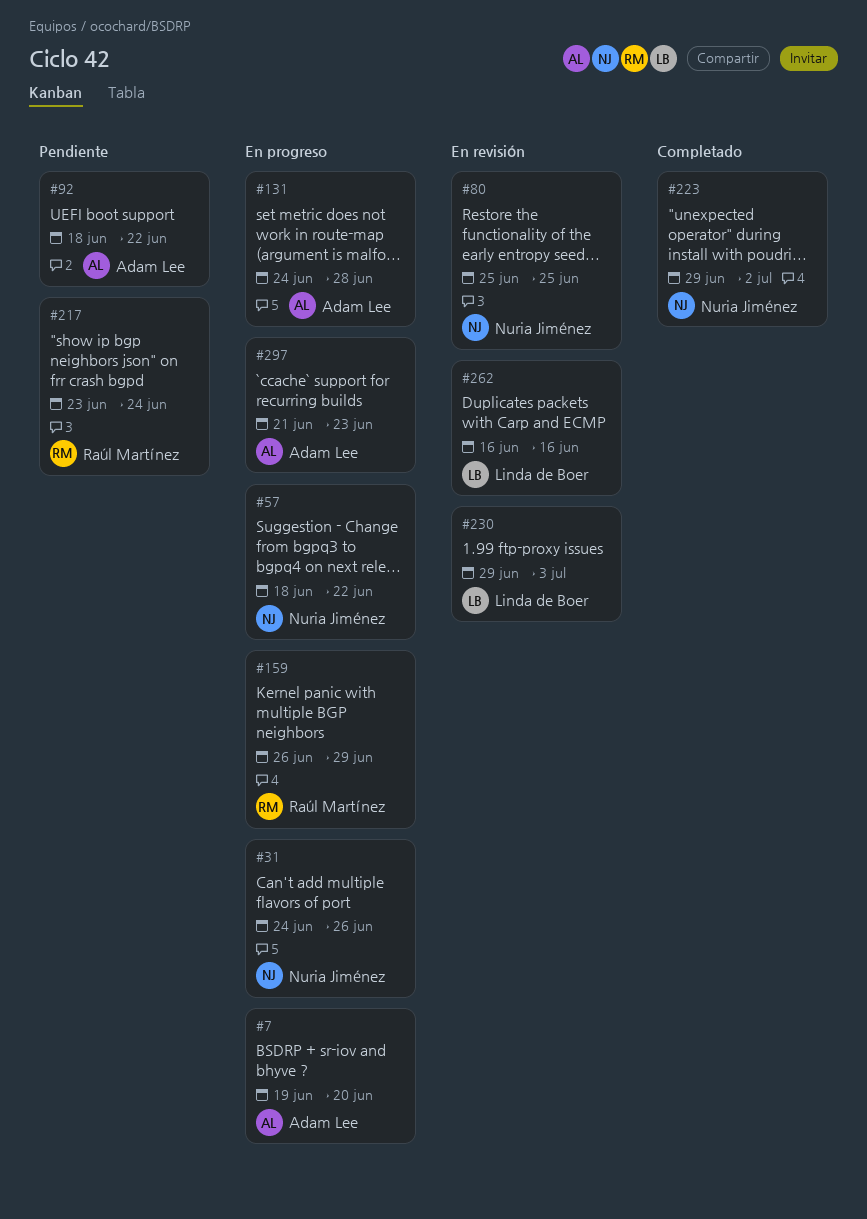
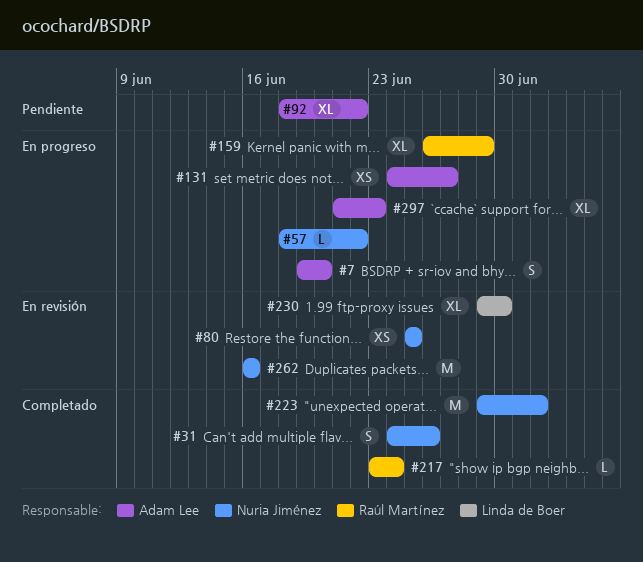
#31, status: En progreso -> Completado
#131, due: Jun 28 -> Jun 27
#217, status: Pendiente -> Completado
#230, due: Jul 3 -> Jun 30
#262, owner: Linda de Boer -> Nuria Jiménez

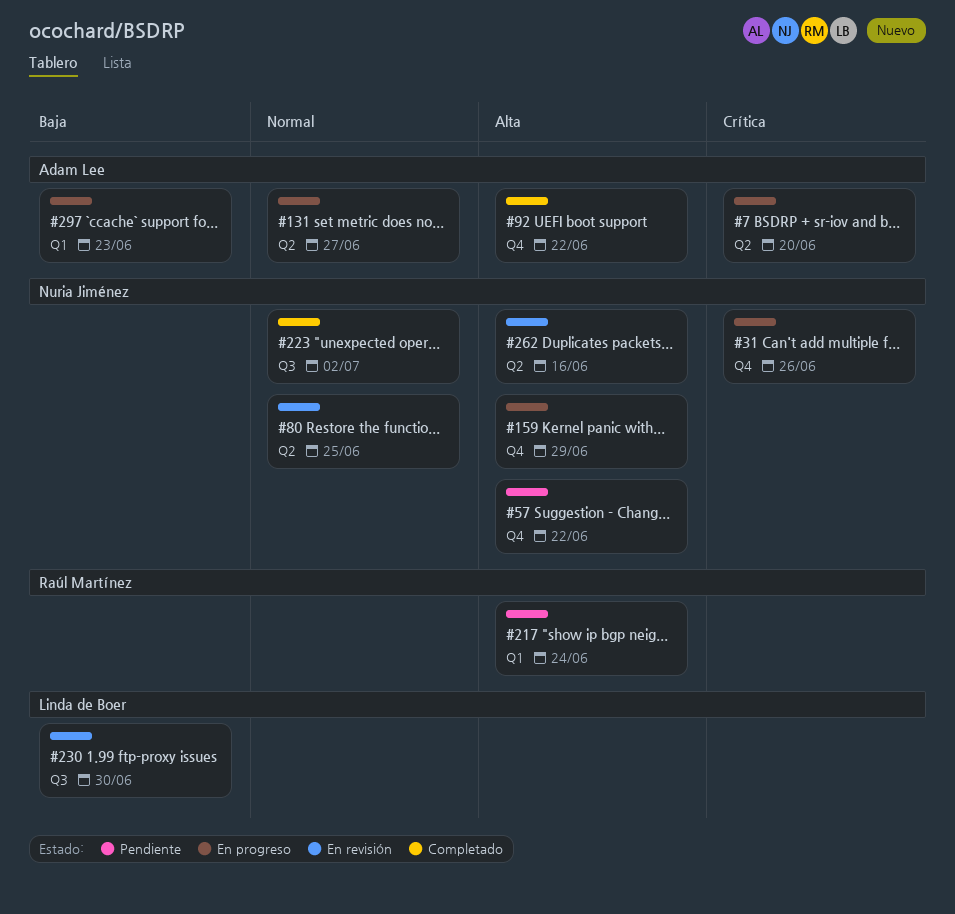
#31, status: Completado -> En progreso
#57, status: En progreso -> Pendiente
#92, status: Pendiente -> Completado
#159, owner: Raúl Martínez -> Nuria Jiménez
#217, status: Completado -> Pendiente

